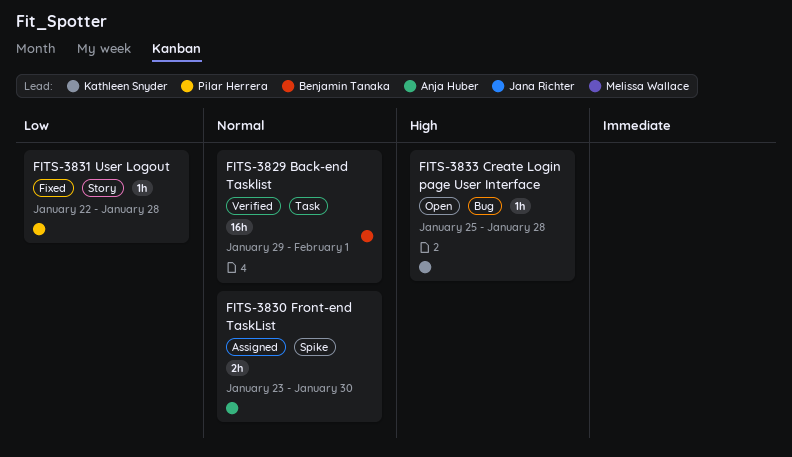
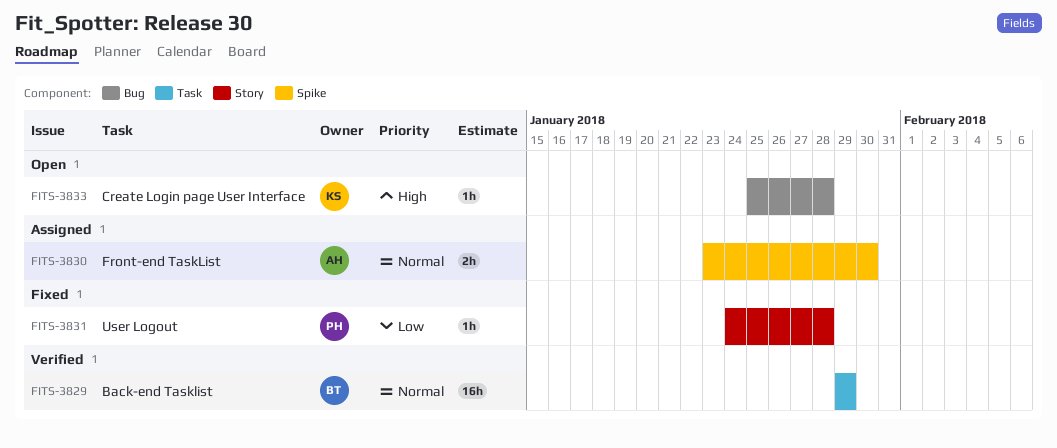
FITS-3829, due: Feb 1 -> Jan 29
FITS-3831, start: Jan 22 -> Jan 24

